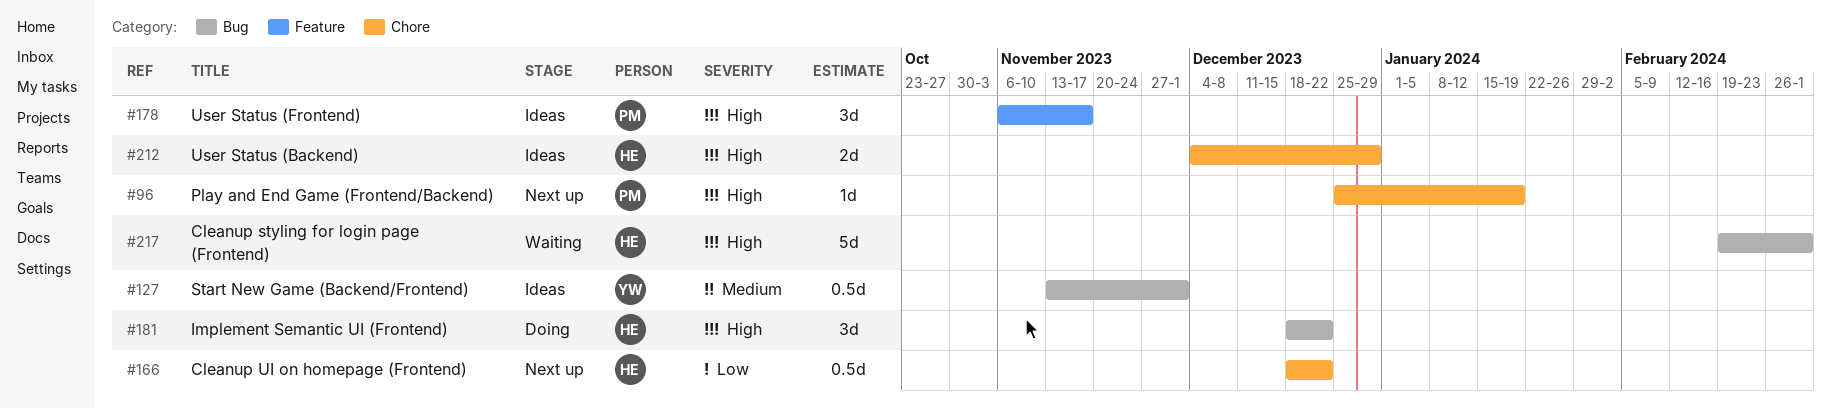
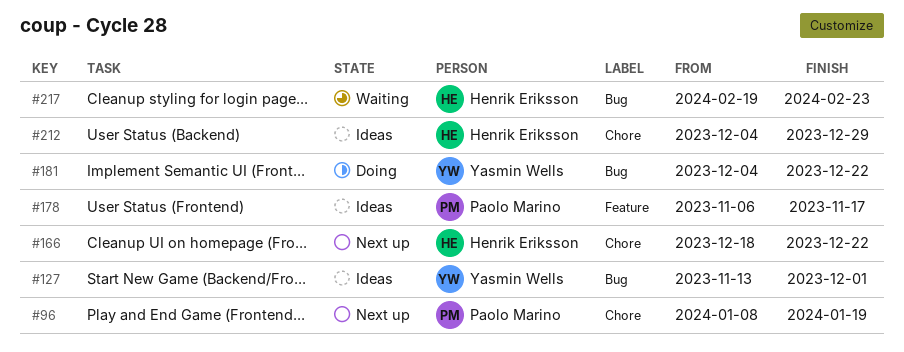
#96, start: Dec 25 -> Jan 8
#181, owner: Henrik Eriksson -> Yasmin Wells
#181, start: Dec 18 -> Dec 4
#217, due: Mar 1 -> Feb 23

